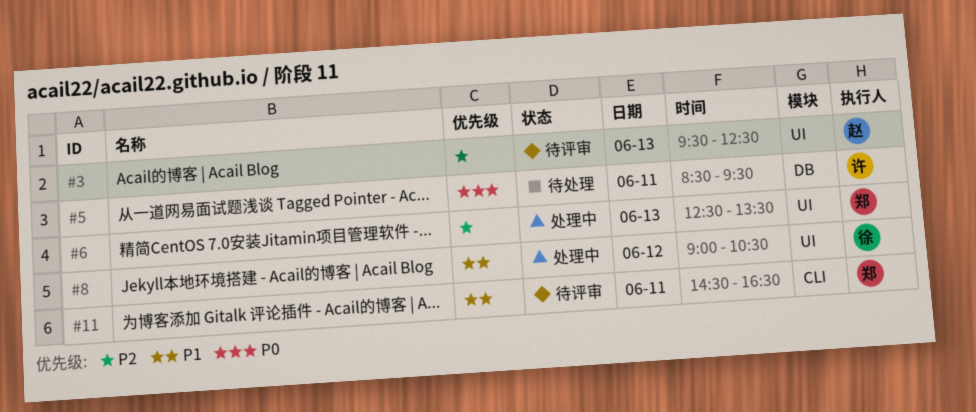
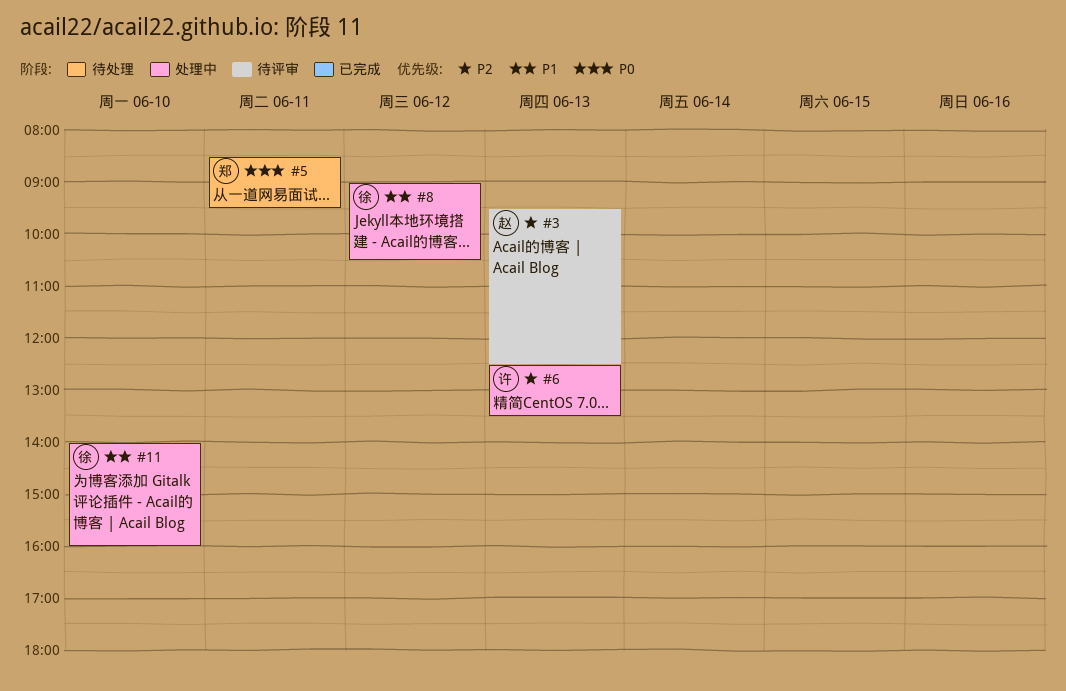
#5, owner: 许 -> 郑
#6, owner: 郑 -> 许
#11, status: 待评审 -> 处理中
#11, owner: 郑 -> 徐
#11, day: Jun 11 -> Jun 10
#11, begins: 14:30 -> 14:00
#11, ends: 16:30 -> 16:00

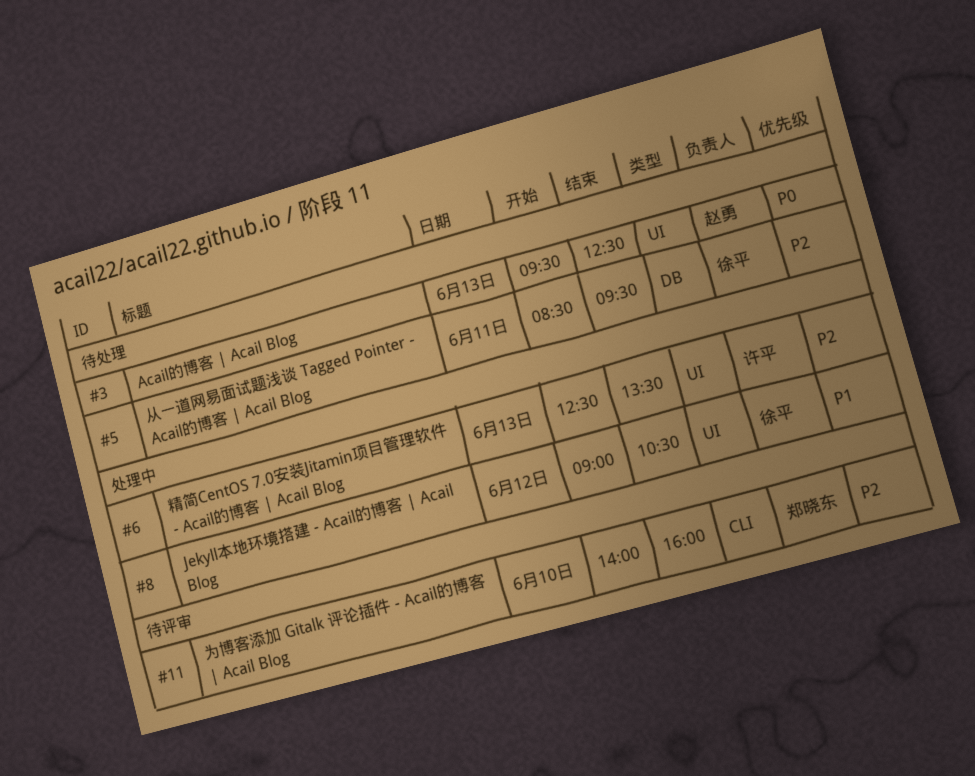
#3, status: 待评审 -> 待处理
#3, priority: P2 -> P0
#5, owner: 郑晓东 -> 徐平
#5, priority: P0 -> P2
#11, status: 处理中 -> 待评审
#11, owner: 徐平 -> 郑晓东
#11, priority: P1 -> P2

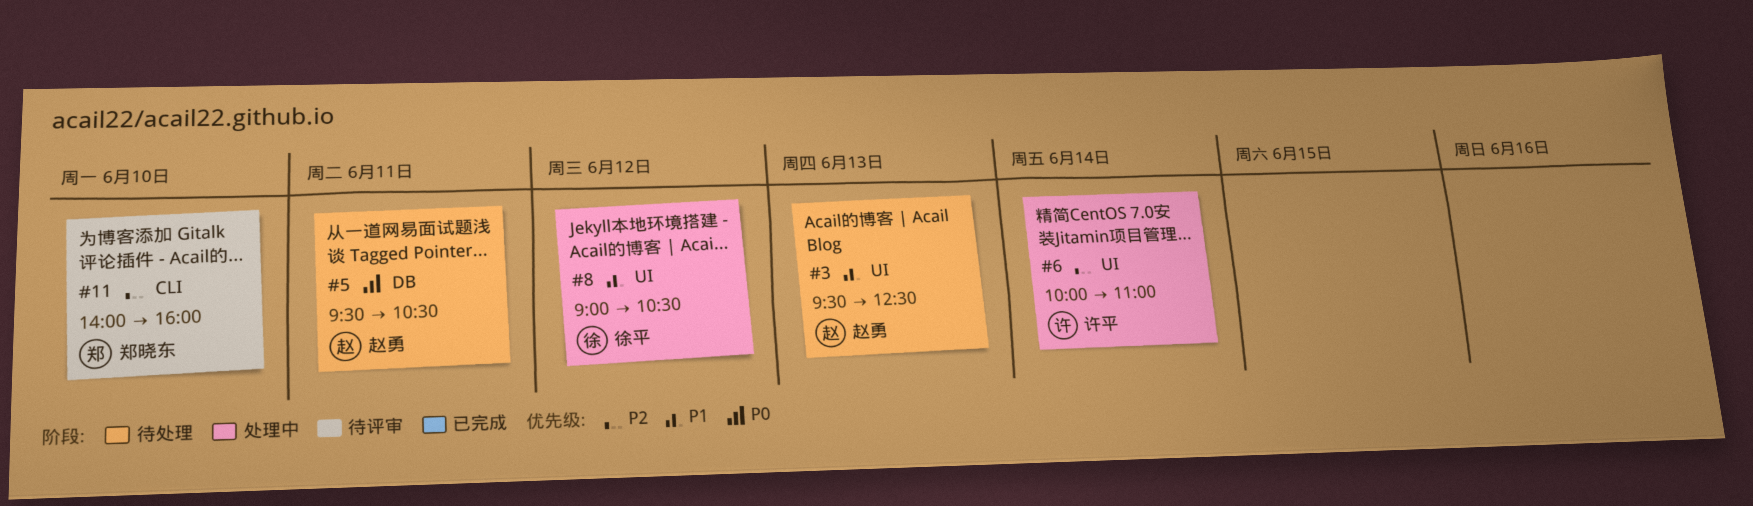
#3, priority: P0 -> P1
#5, owner: 徐平 -> 赵勇
#5, priority: P2 -> P0
#5, begins: 08:30 -> 09:30
#5, ends: 09:30 -> 10:30
#6, day: Jun 13 -> Jun 14
#6, begins: 12:30 -> 10:00
#6, ends: 13:30 -> 11:00

